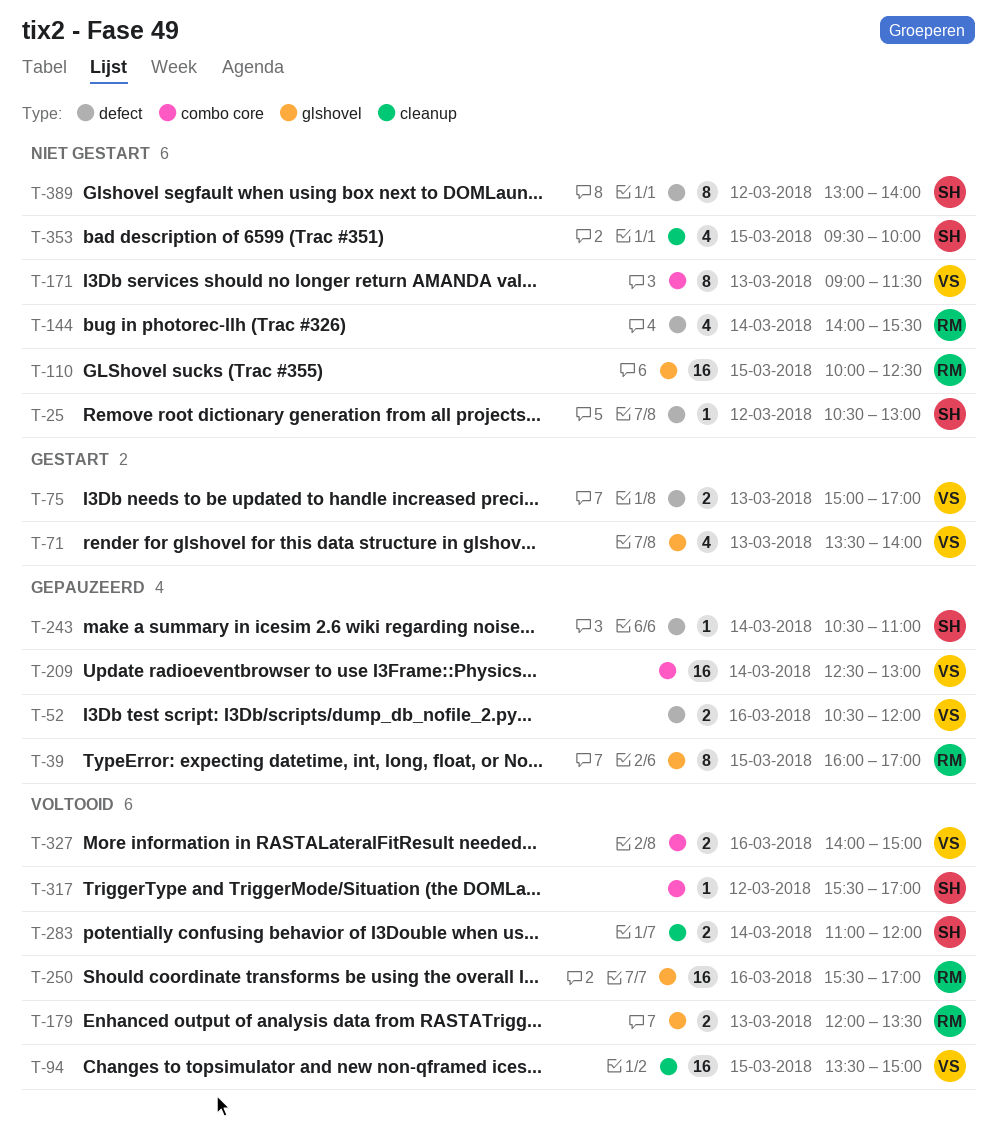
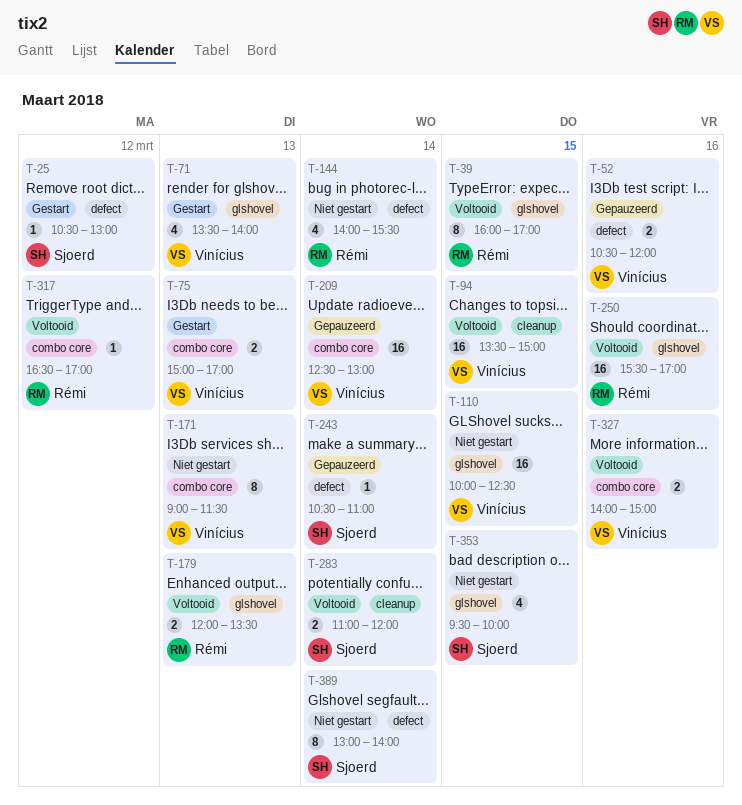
T-25, status: Niet gestart -> Gestart
T-39, status: Gepauzeerd -> Voltooid
T-75, label: defect -> combo core
T-110, owner: Rémi -> Vinícius
T-317, owner: Sjoerd -> Rémi
T-317, begins: 15:30 -> 16:30
T-353, label: cleanup -> glshovel
T-389, day: Mar 12 -> Mar 14

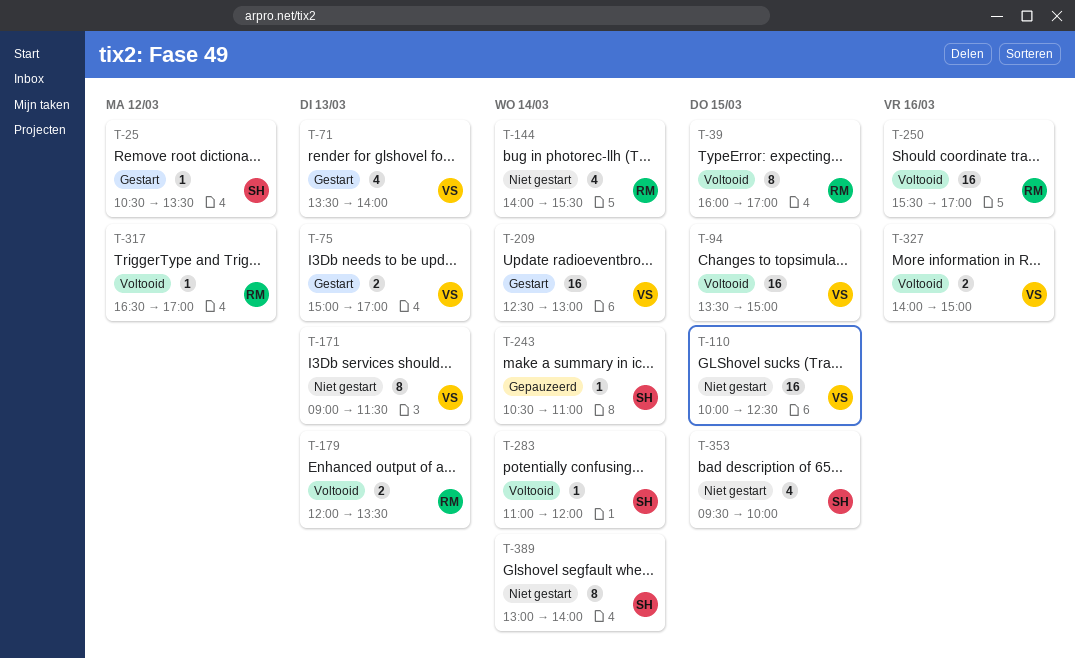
T-25, ends: 13:00 -> 13:30
T-52: present -> none
T-209, status: Gepauzeerd -> Gestart
T-283, estimate: 2 -> 1

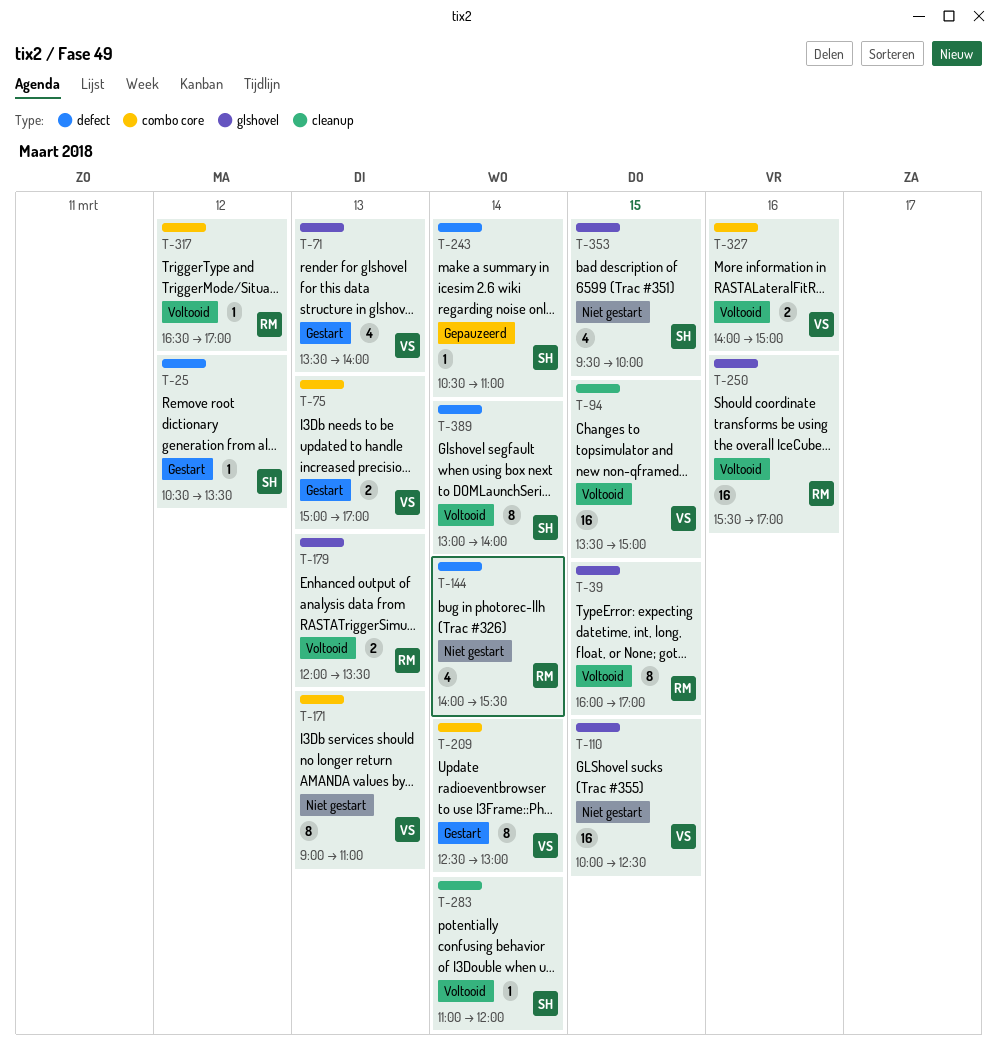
T-171, ends: 11:30 -> 11:00
T-209, estimate: 16 -> 8
T-389, status: Niet gestart -> Voltooid

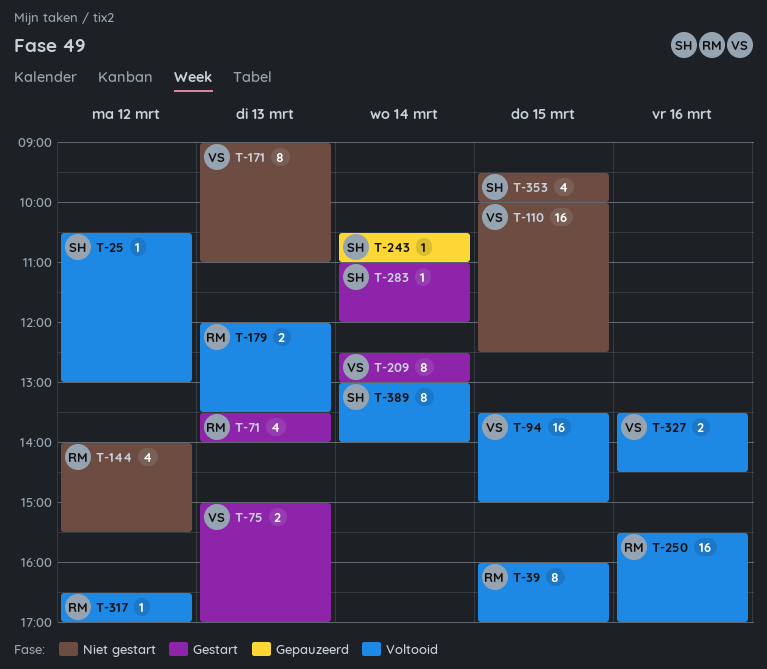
T-25, status: Gestart -> Voltooid
T-25, ends: 13:30 -> 13:00
T-71, owner: VS -> RM
T-144, day: Mar 14 -> Mar 12
T-283, status: Voltooid -> Gestart
T-327, begins: 14:00 -> 13:30
T-327, ends: 15:00 -> 14:30

